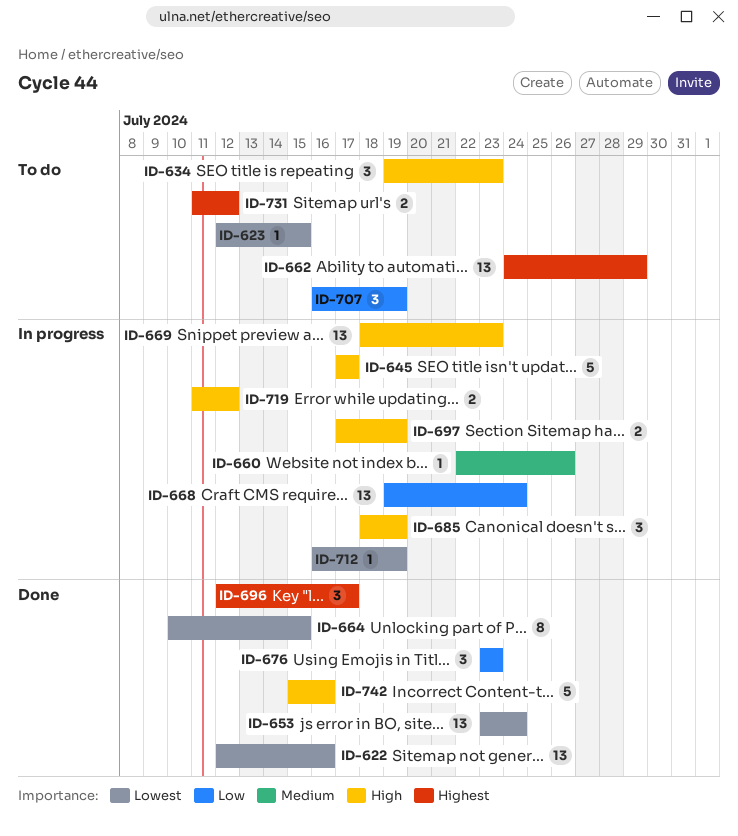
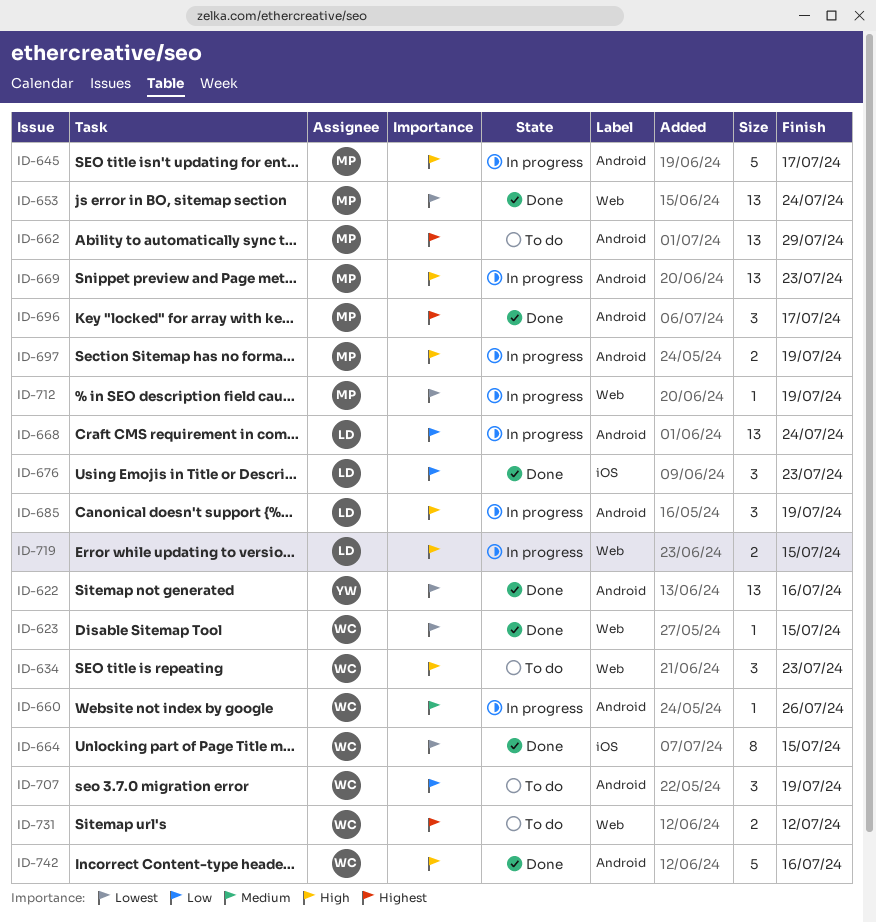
ID-623, status: To do -> Done
ID-719, due: Jul 12 -> Jul 15

